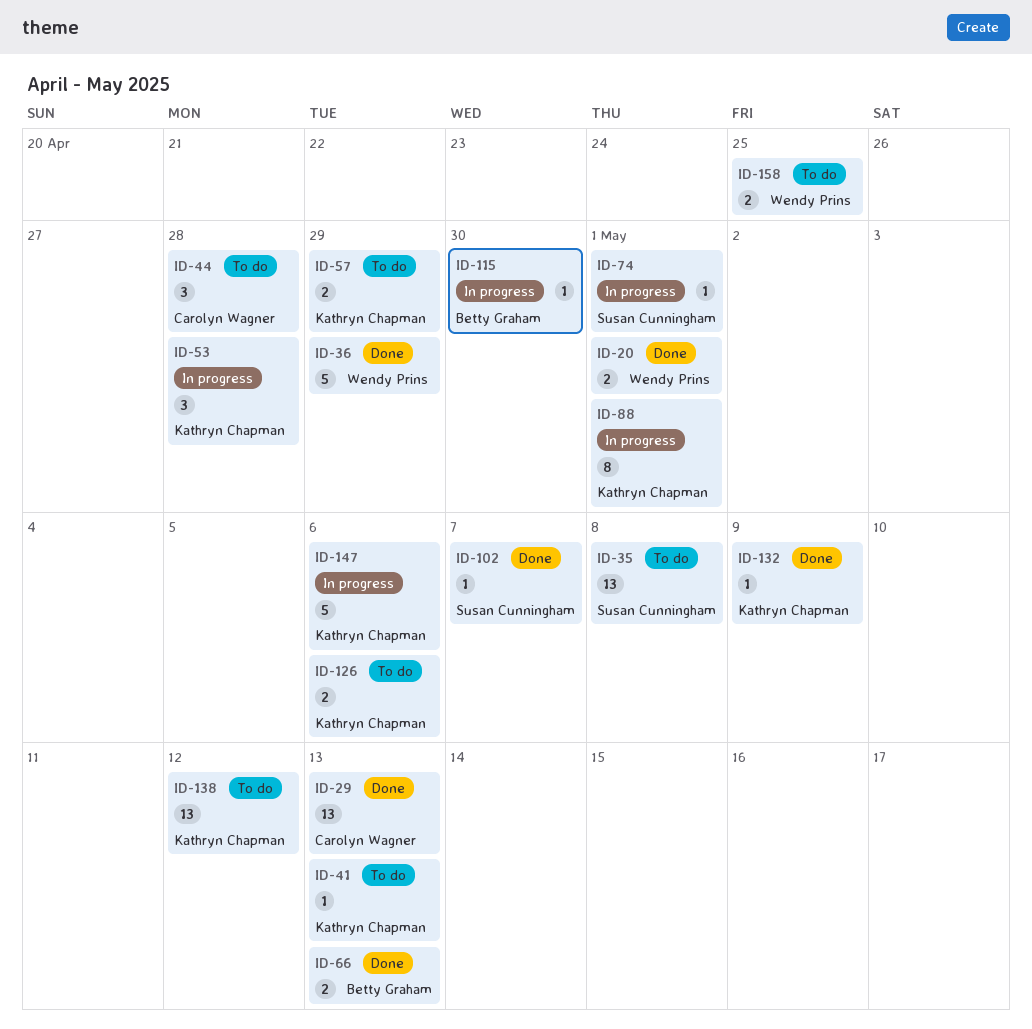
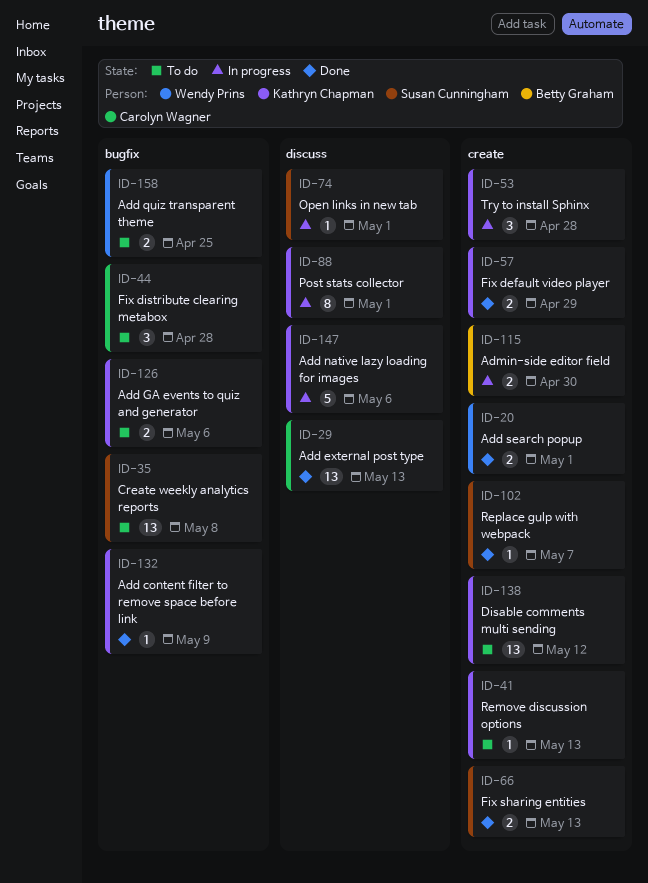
ID-36: present -> none
ID-57, status: To do -> Done
ID-66, owner: Betty Graham -> Susan Cunningham
ID-115, estimate: 1 -> 2

